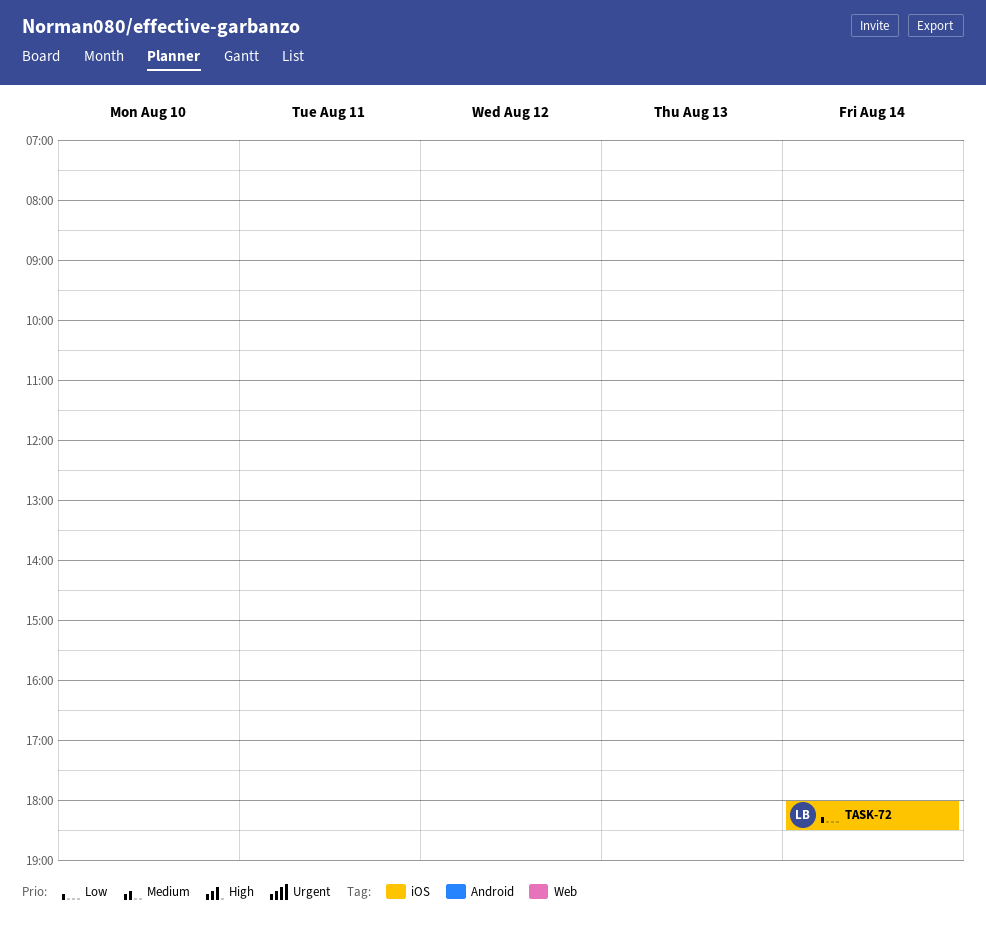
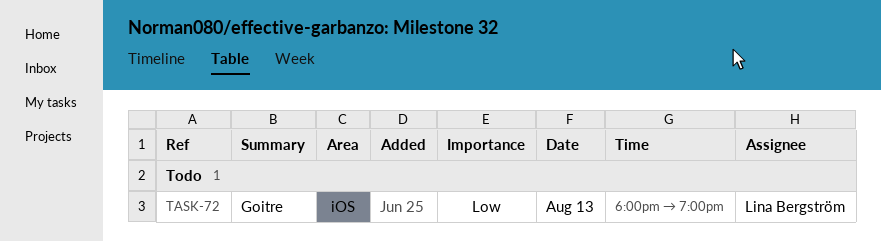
TASK-72, day: Aug 14 -> Aug 13
TASK-72, ends: 18:30 -> 19:00

